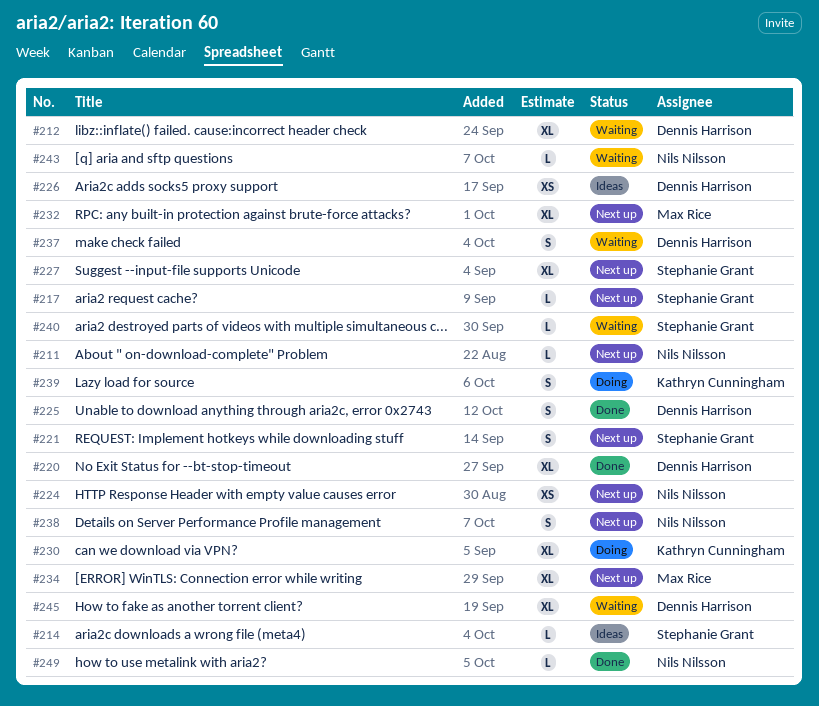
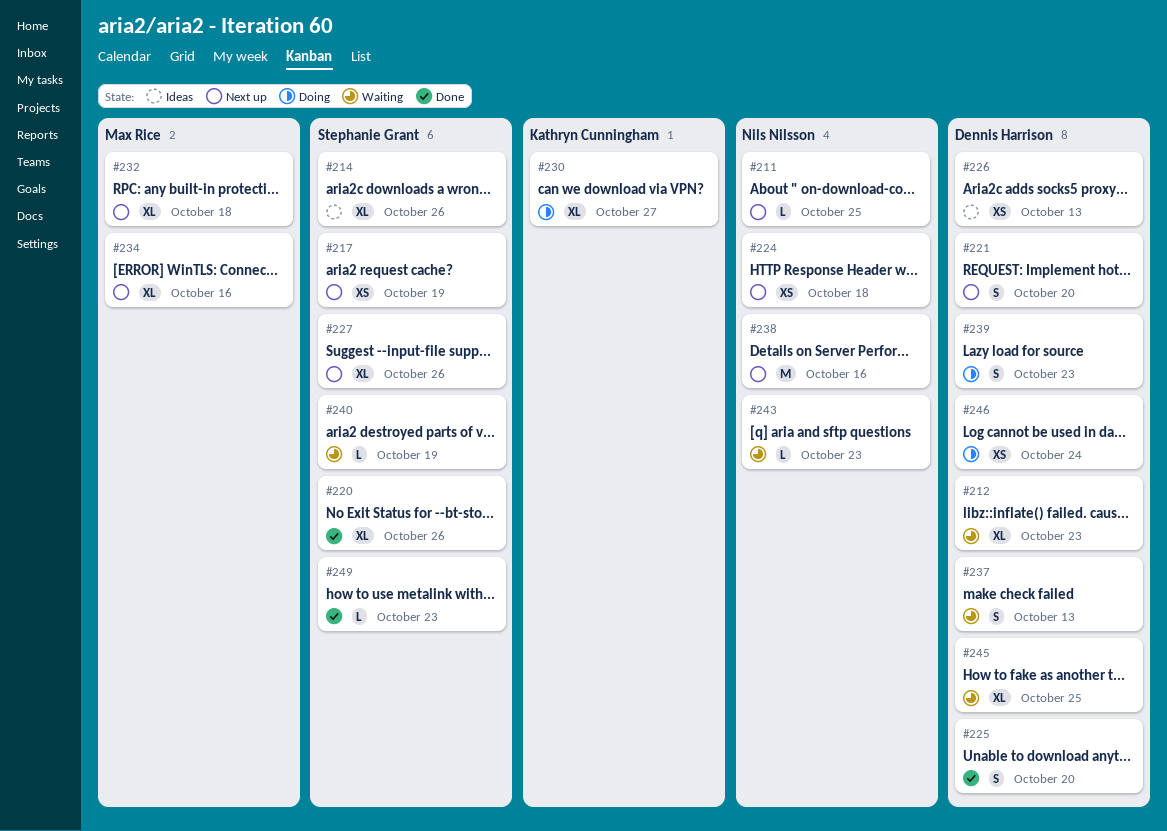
#214, estimate: L -> XL
#217, estimate: L -> XS
#220, owner: Dennis Harrison -> Stephanie Grant
#221, owner: Stephanie Grant -> Dennis Harrison
#238, estimate: S -> M
#239, owner: Kathryn Cunningham -> Dennis Harrison
#246: none -> present
#249, owner: Nils Nilsson -> Stephanie Grant

